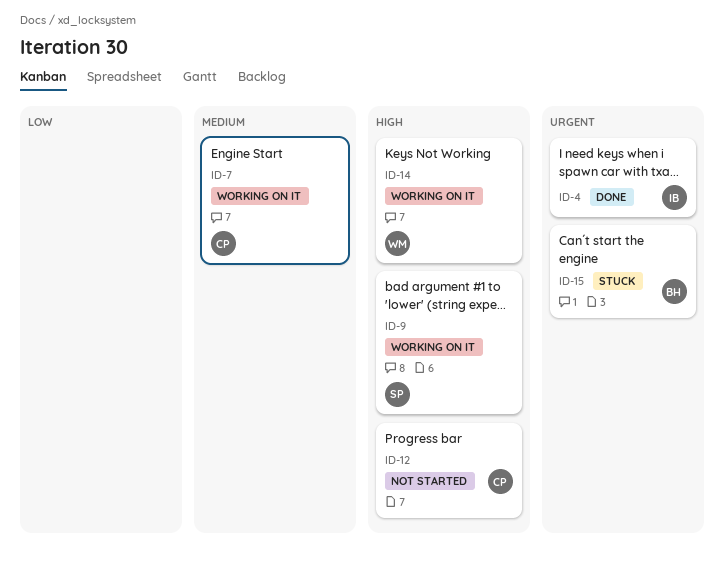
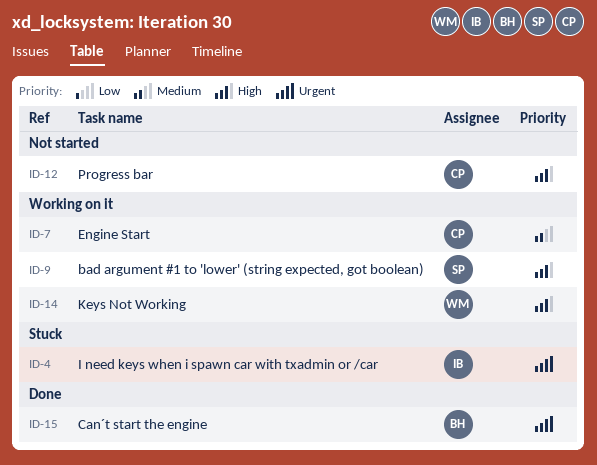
ID-4, status: Done -> Stuck
ID-15, status: Stuck -> Done

